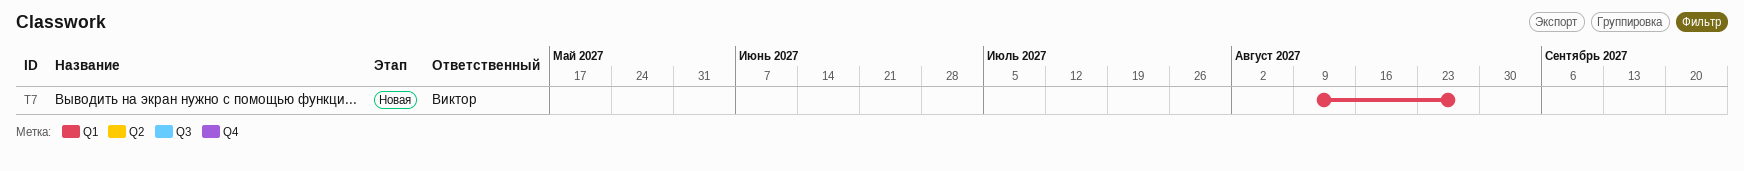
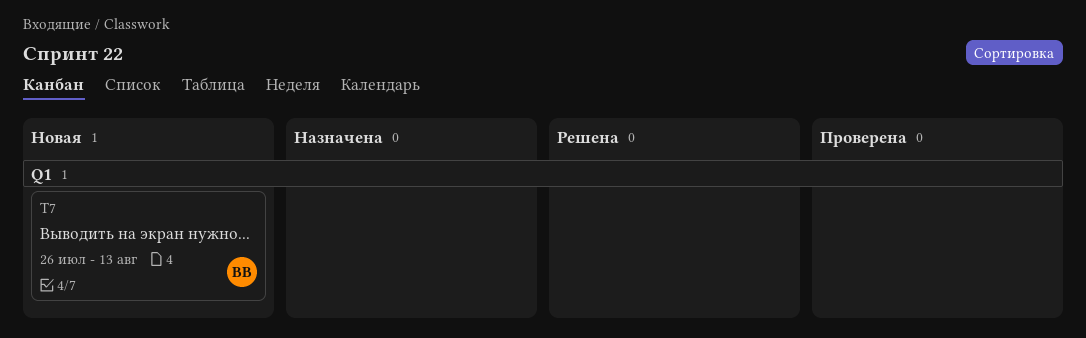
T7, start: Aug 9 -> Jul 26
T7, due: Aug 27 -> Aug 13

